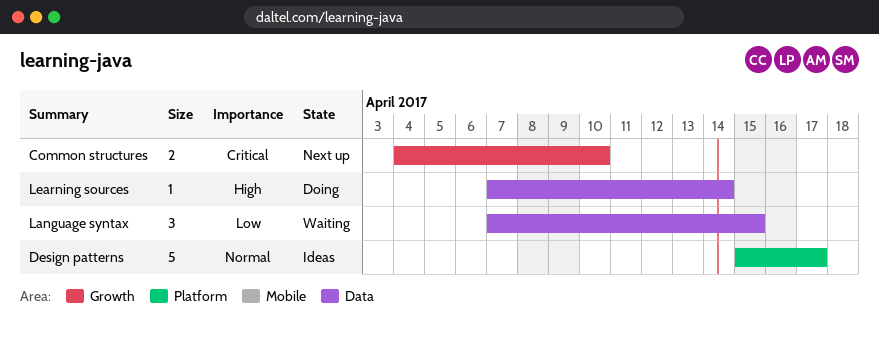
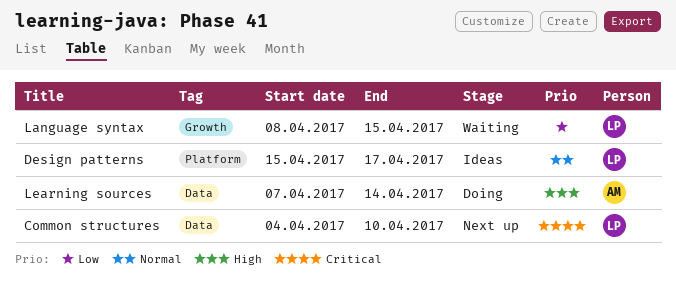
Common structures, label: Growth -> Data
Language syntax, label: Data -> Growth
Language syntax, start: Apr 7 -> Apr 8

